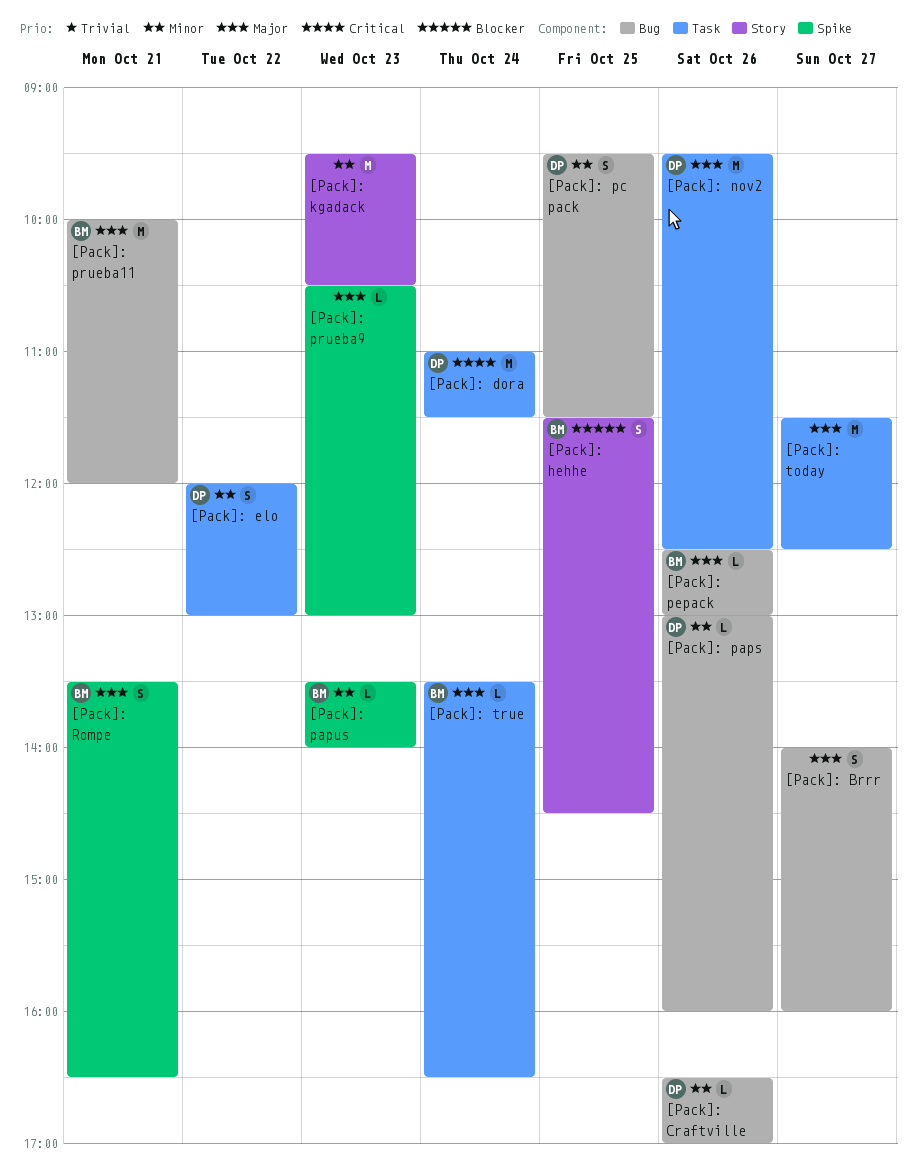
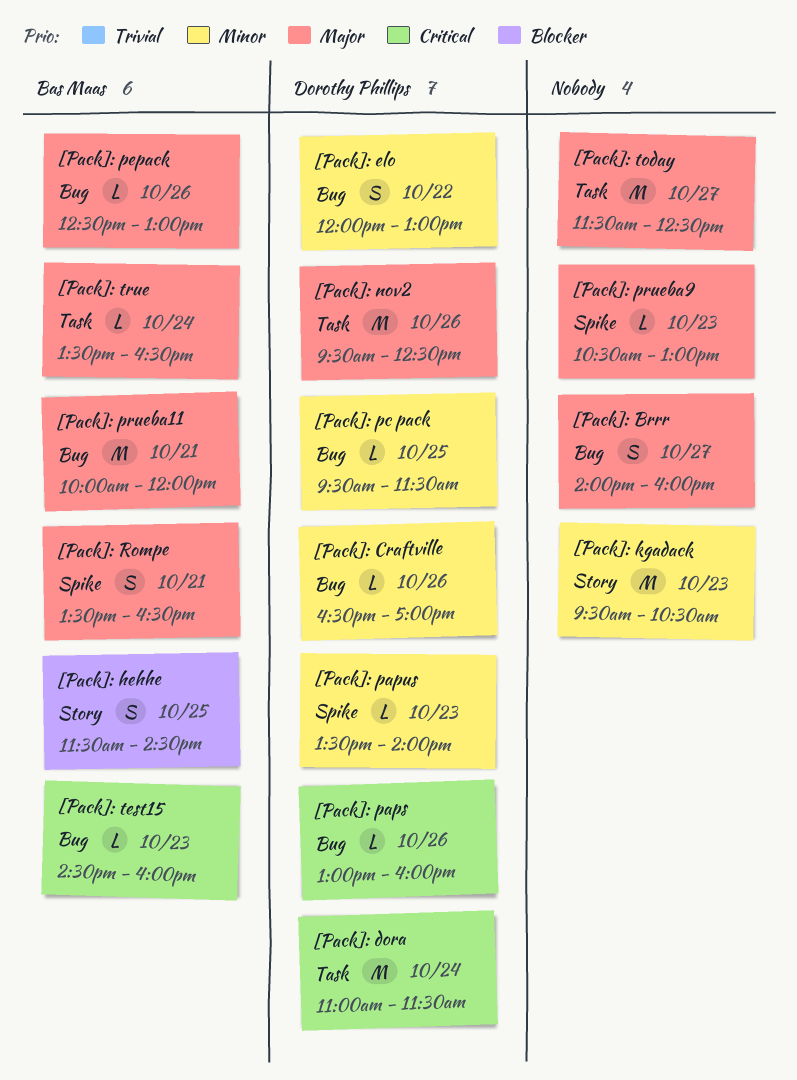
[Pack]: elo, label: Task -> Bug
[Pack]: paps, priority: Minor -> Critical
[Pack]: papus, owner: Bas Maas -> Dorothy Phillips
[Pack]: pc pack, estimate: S -> L
[Pack]: test15: none -> present

